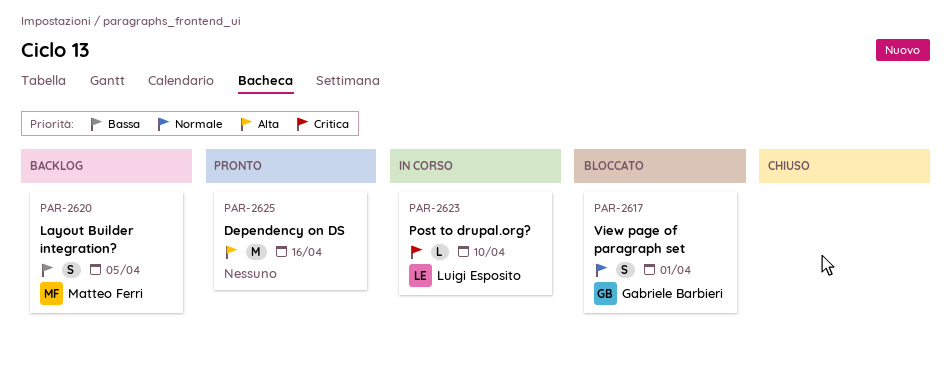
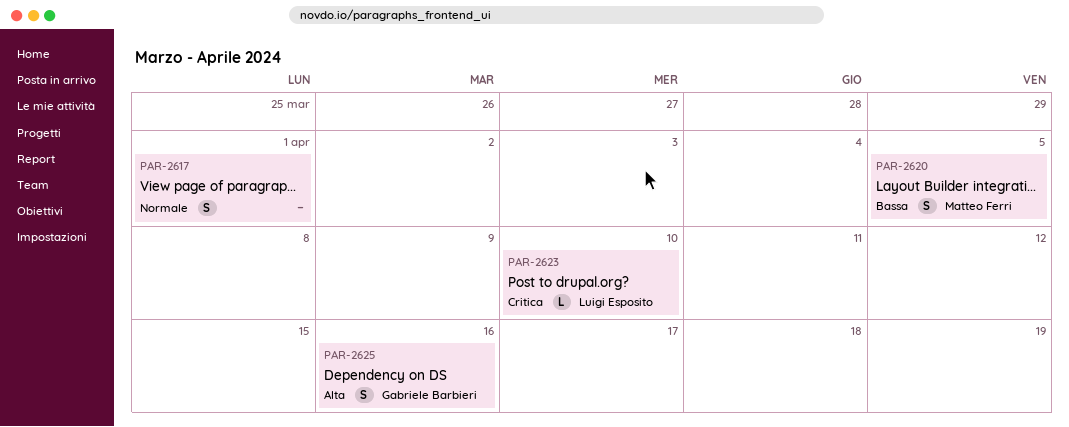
PAR-2617, owner: Gabriele Barbieri -> none
PAR-2625, owner: none -> Gabriele Barbieri
PAR-2625, estimate: M -> S

